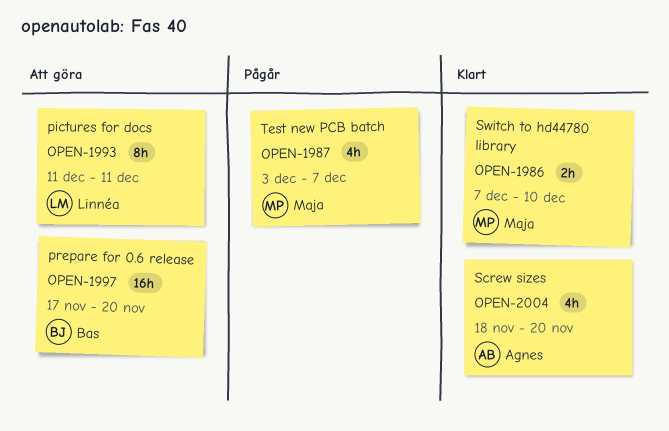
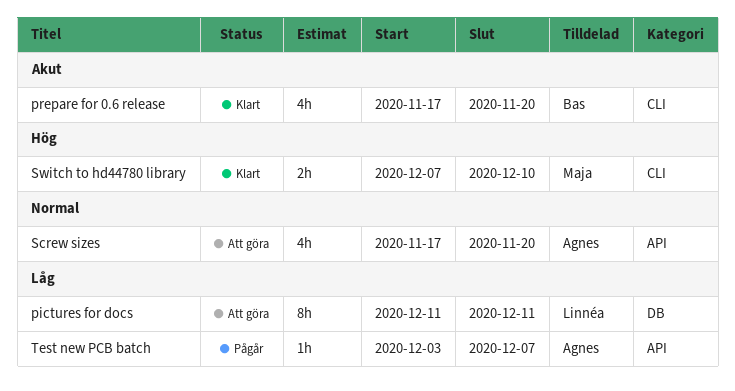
prepare for 0.6 release, status: Att göra -> Klart
prepare for 0.6 release, estimate: 16h -> 4h
Screw sizes, status: Klart -> Att göra
Screw sizes, start: Nov 18 -> Nov 17
Test new PCB batch, owner: Maja -> Agnes
Test new PCB batch, estimate: 4h -> 1h

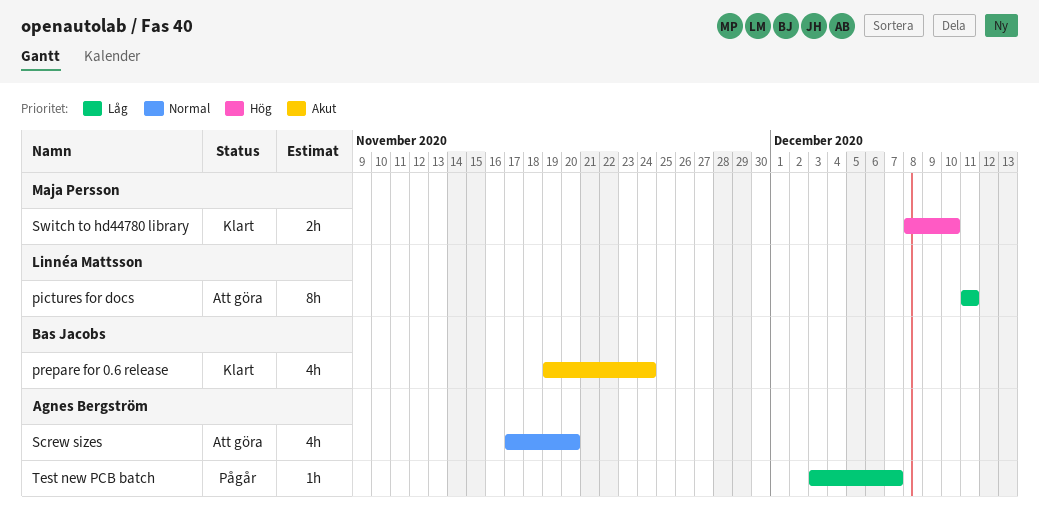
prepare for 0.6 release, start: Nov 17 -> Nov 19
prepare for 0.6 release, due: Nov 20 -> Nov 24
Switch to hd44780 library, start: Dec 7 -> Dec 8

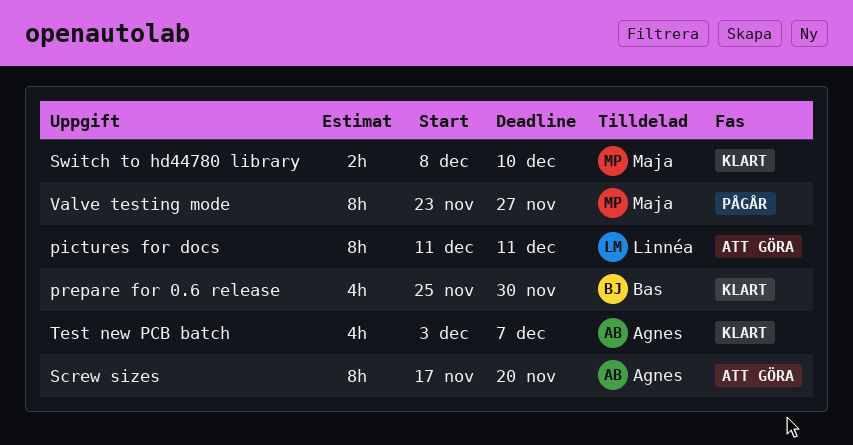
prepare for 0.6 release, start: Nov 19 -> Nov 25
prepare for 0.6 release, due: Nov 24 -> Nov 30
Screw sizes, estimate: 4h -> 8h
Test new PCB batch, status: Pågår -> Klart
Test new PCB batch, estimate: 1h -> 4h
Valve testing mode: none -> present

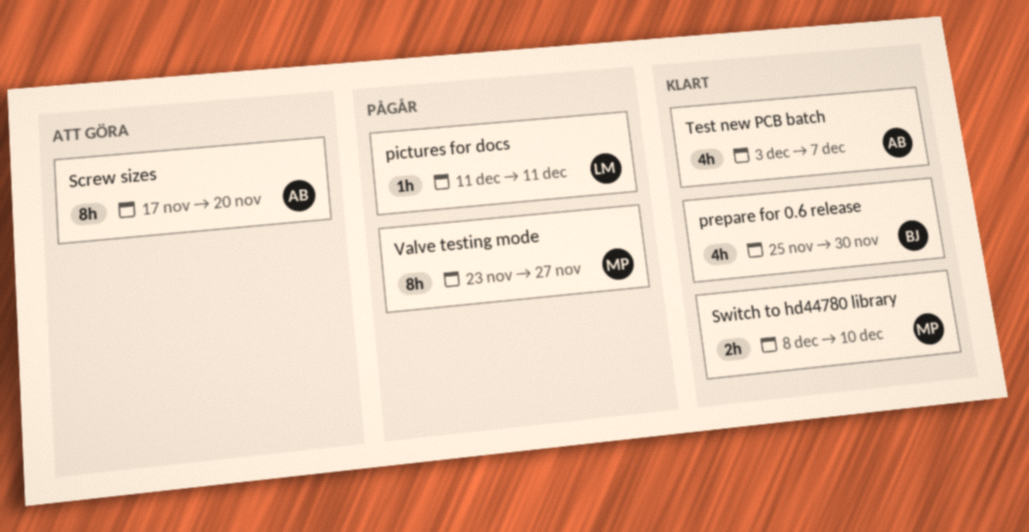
pictures for docs, status: Att göra -> Pågår
pictures for docs, estimate: 8h -> 1h

